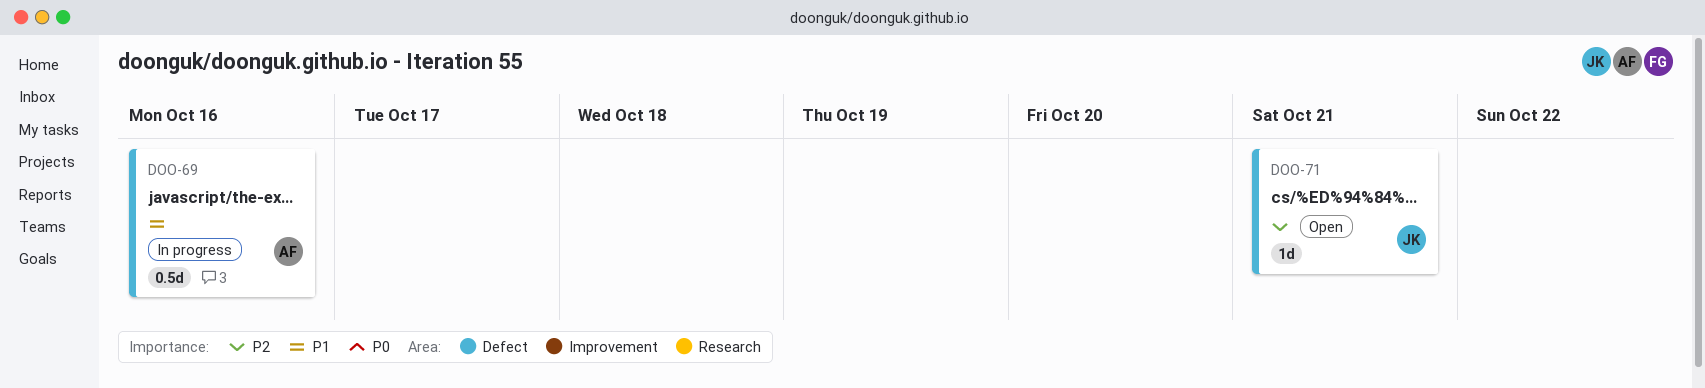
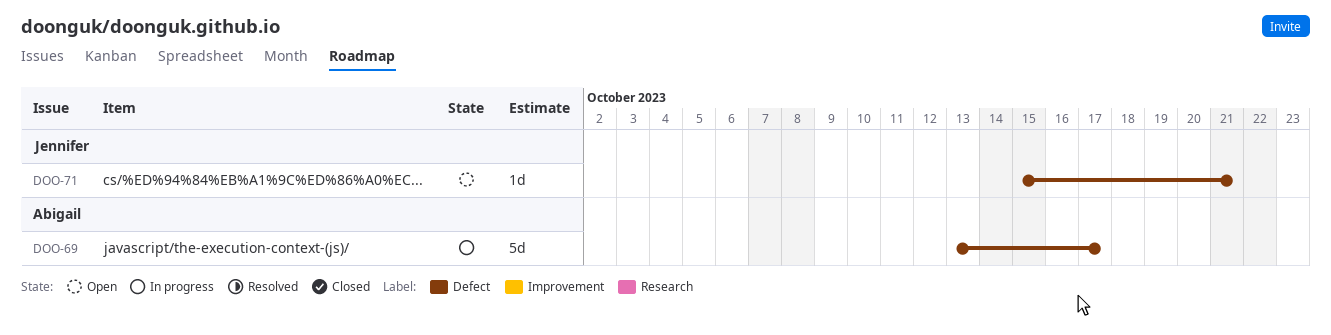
DOO-69, estimate: 0.5d -> 5d
DOO-69, due: Oct 16 -> Oct 17

